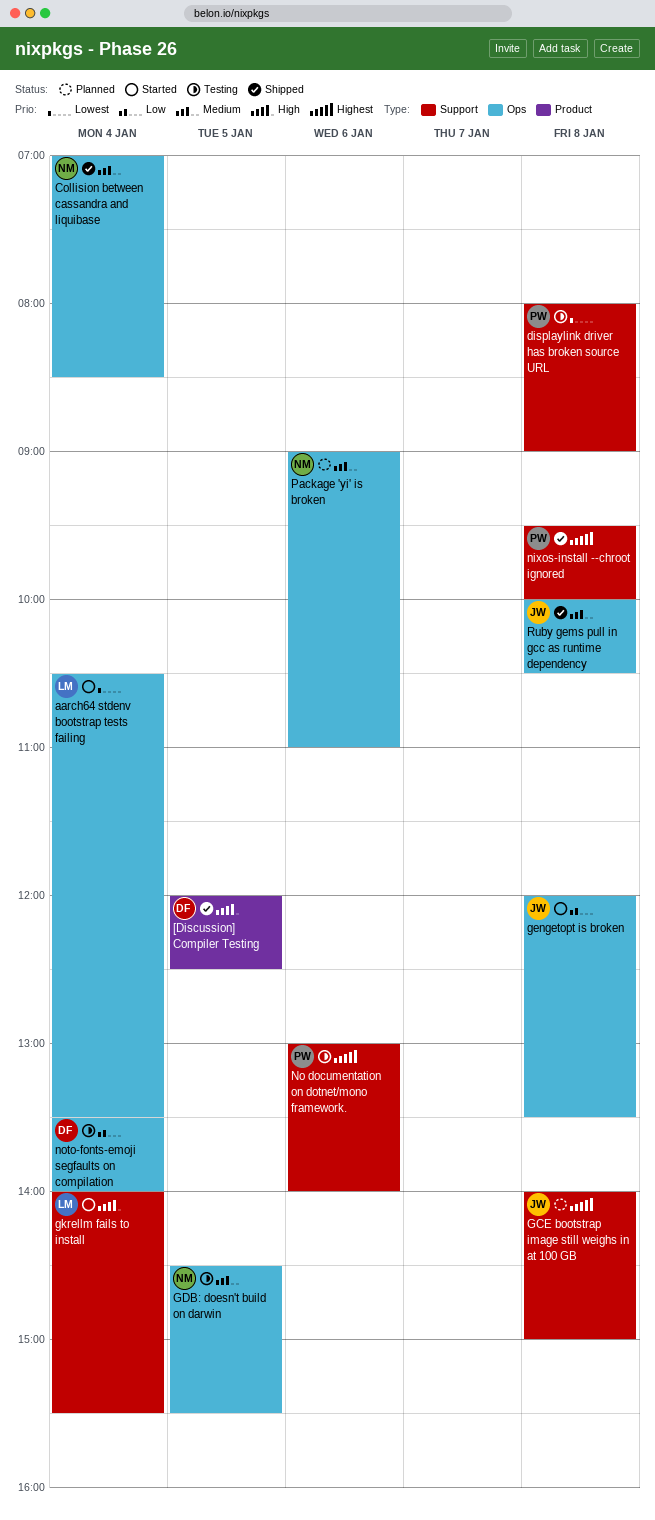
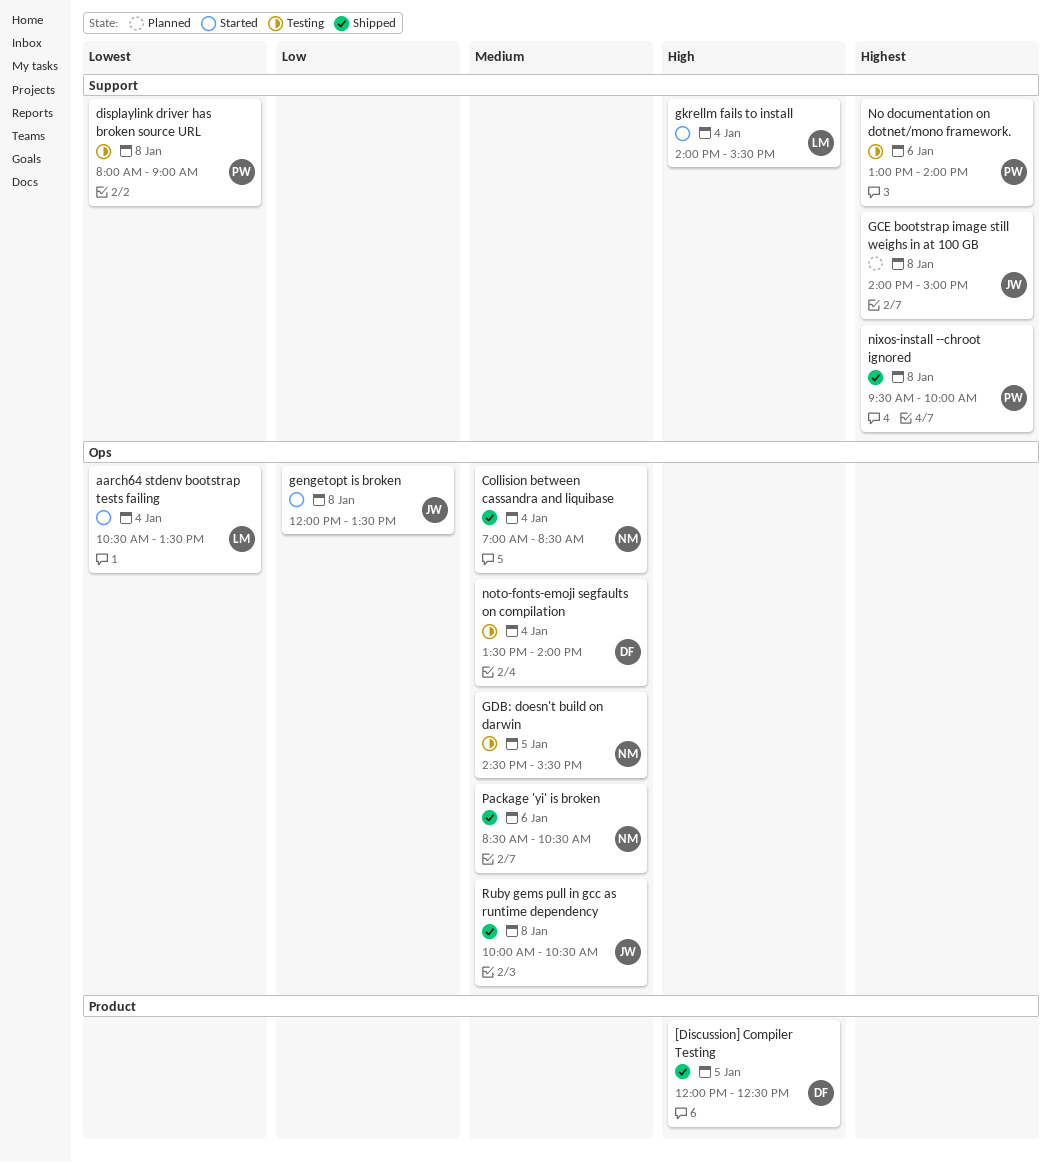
noto-fonts-emoji segfaults on compilation, priority: Low -> Medium
Package 'yi' is broken, status: Planned -> Shipped
Package 'yi' is broken, begins: 09:00 -> 08:30
Package 'yi' is broken, ends: 11:00 -> 10:30

